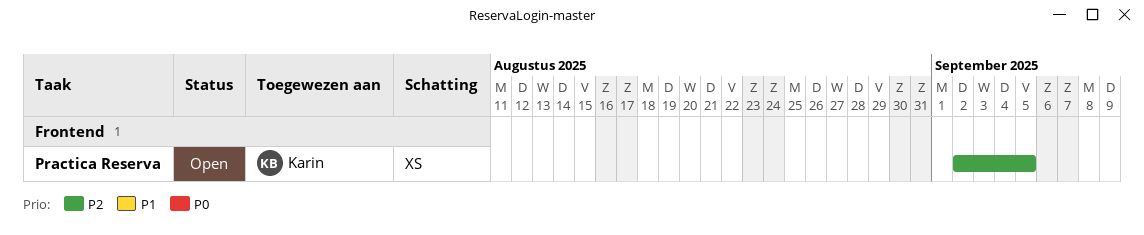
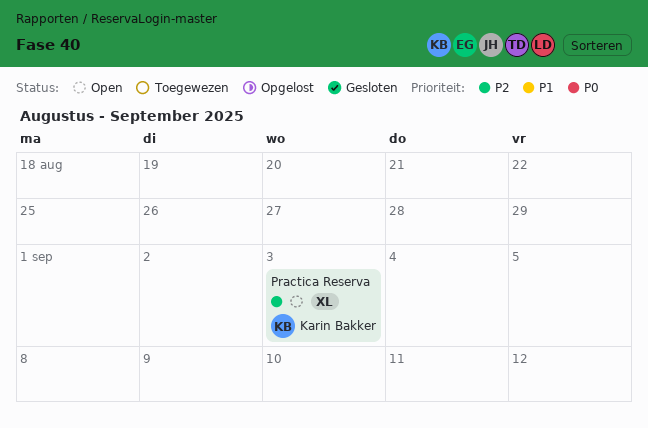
Practica Reserva, estimate: XS -> XL
Practica Reserva, due: Sep 5 -> Sep 3

